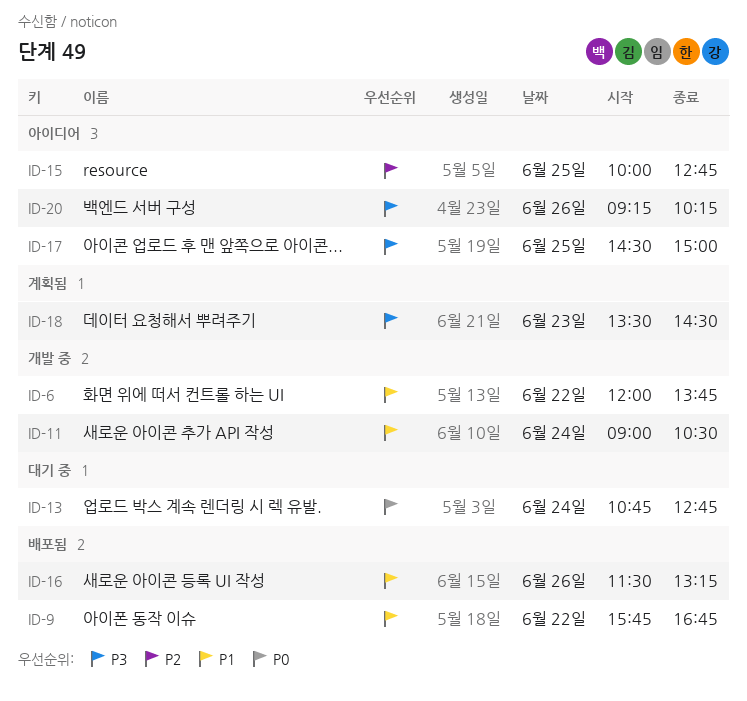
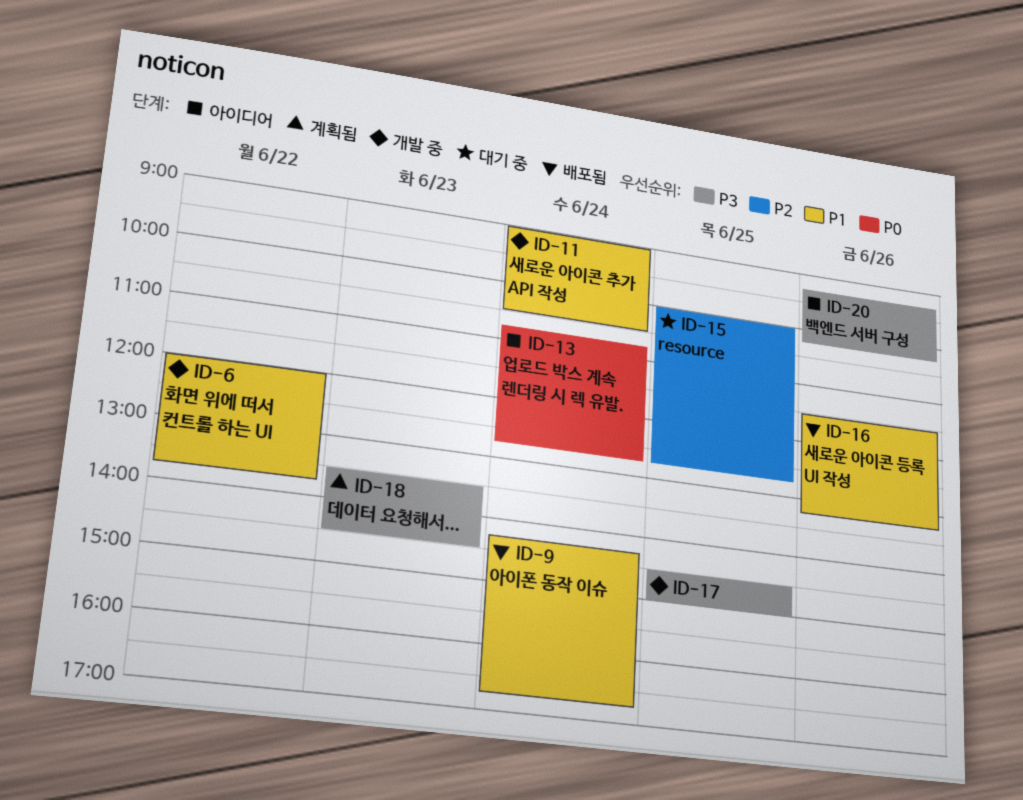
ID-9, day: Jun 22 -> Jun 24
ID-9, begins: 15:45 -> 14:15
ID-13, status: 대기 중 -> 아이디어
ID-15, status: 아이디어 -> 대기 중
ID-17, status: 아이디어 -> 개발 중

